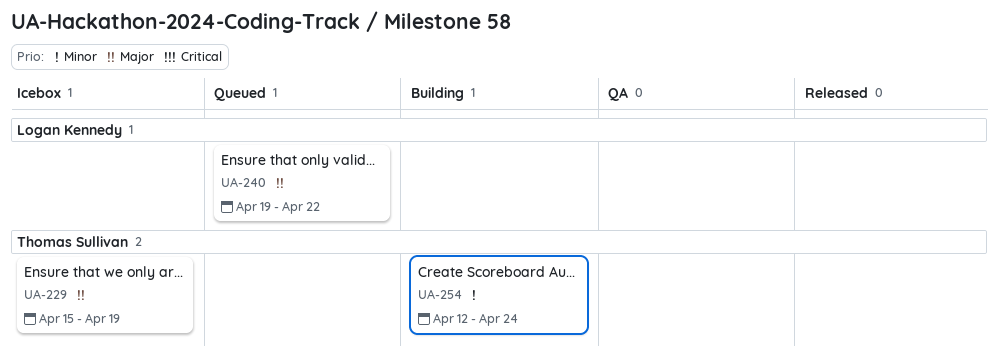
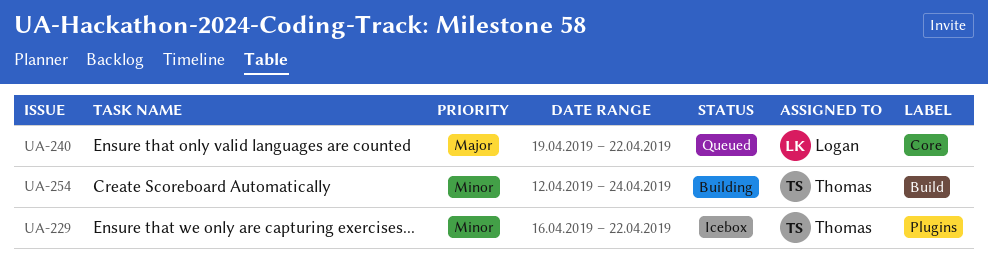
UA-229, priority: Major -> Minor
UA-229, start: Apr 15 -> Apr 16
UA-229, due: Apr 19 -> Apr 22

